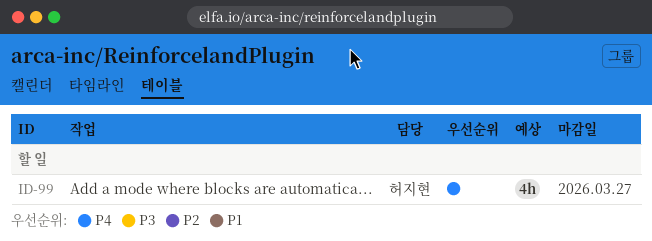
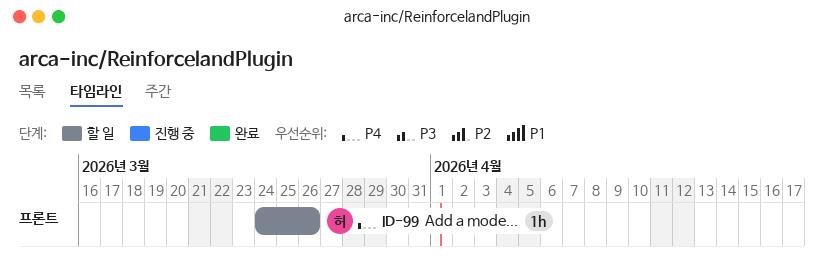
ID-99, estimate: 4h -> 1h
ID-99, due: Mar 27 -> Mar 26

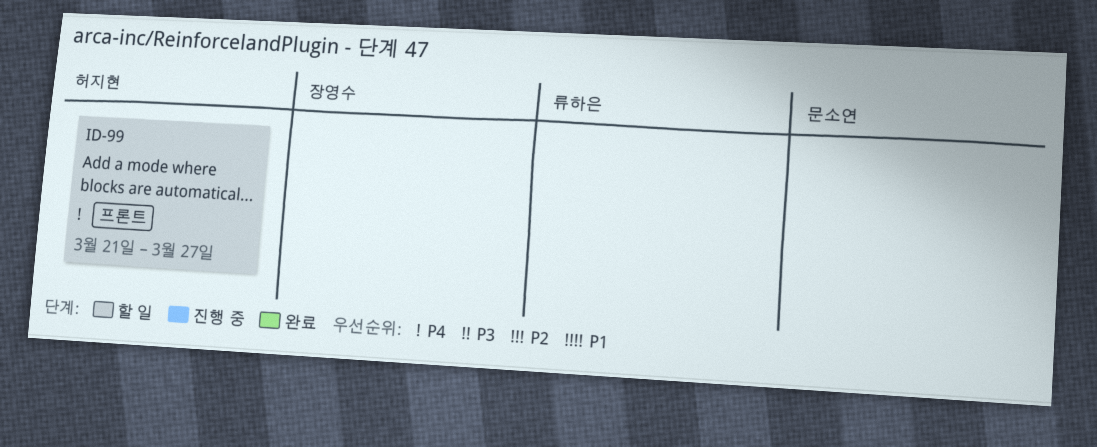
ID-99, start: Mar 24 -> Mar 21
ID-99, due: Mar 26 -> Mar 27

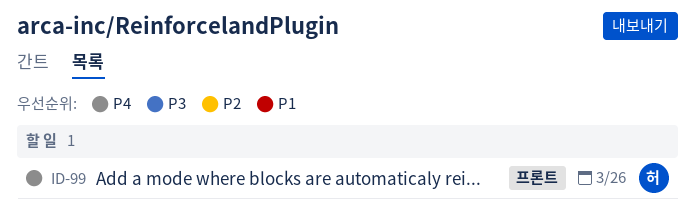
ID-99, due: Mar 27 -> Mar 26

